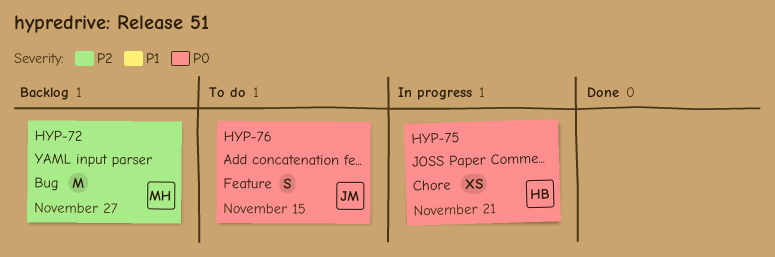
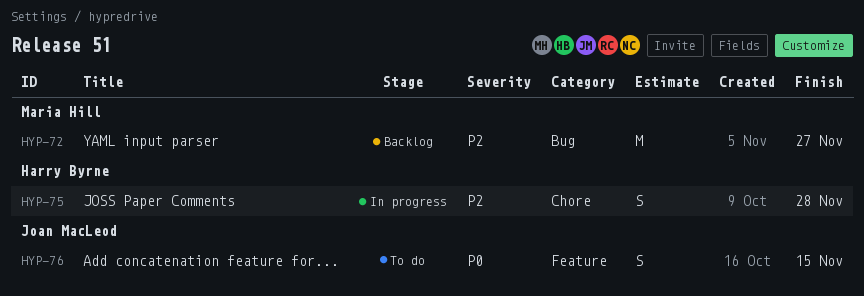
HYP-75, priority: P0 -> P2
HYP-75, estimate: XS -> S
HYP-75, due: Nov 21 -> Nov 28

